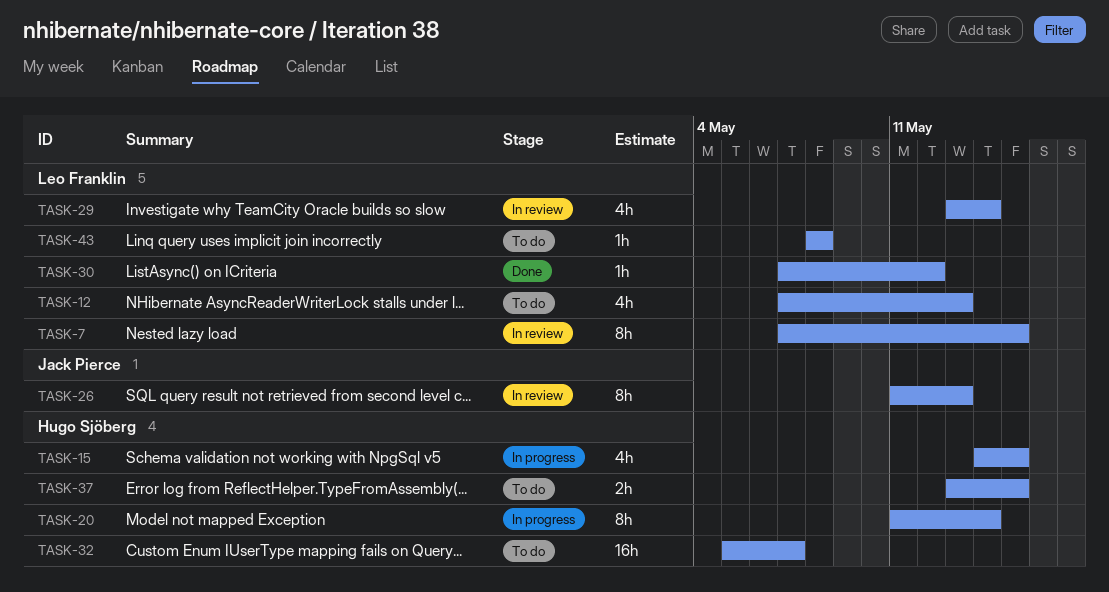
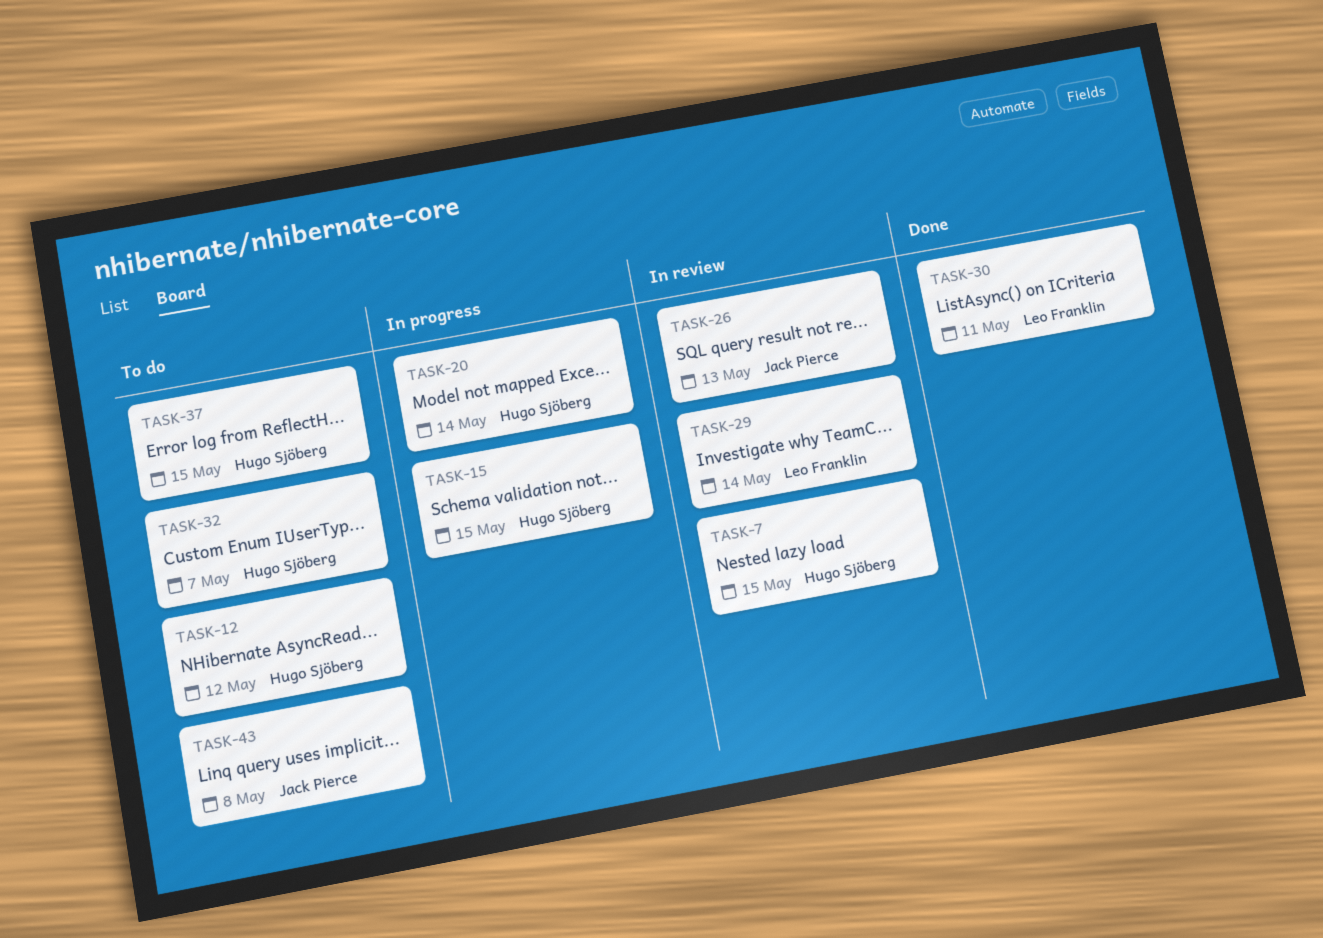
TASK-7, owner: Leo Franklin -> Hugo Sjöberg
TASK-12, owner: Leo Franklin -> Hugo Sjöberg
TASK-12, due: May 13 -> May 12
TASK-30, due: May 12 -> May 11
TASK-43, owner: Leo Franklin -> Jack Pierce

